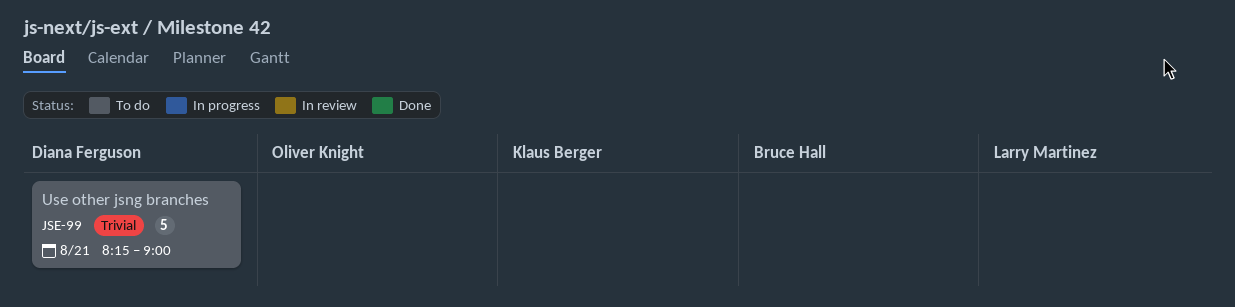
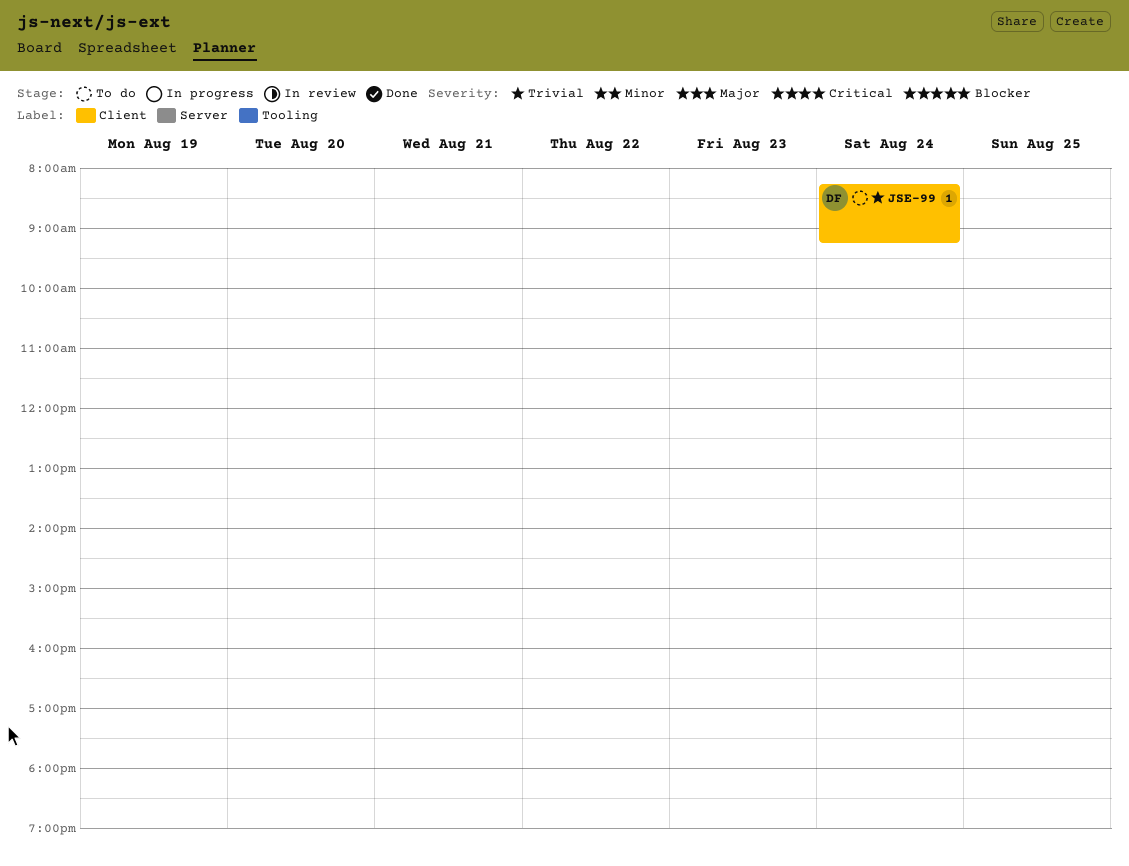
JSE-99, estimate: 5 -> 1
JSE-99, day: Aug 21 -> Aug 24
JSE-99, ends: 09:00 -> 09:15

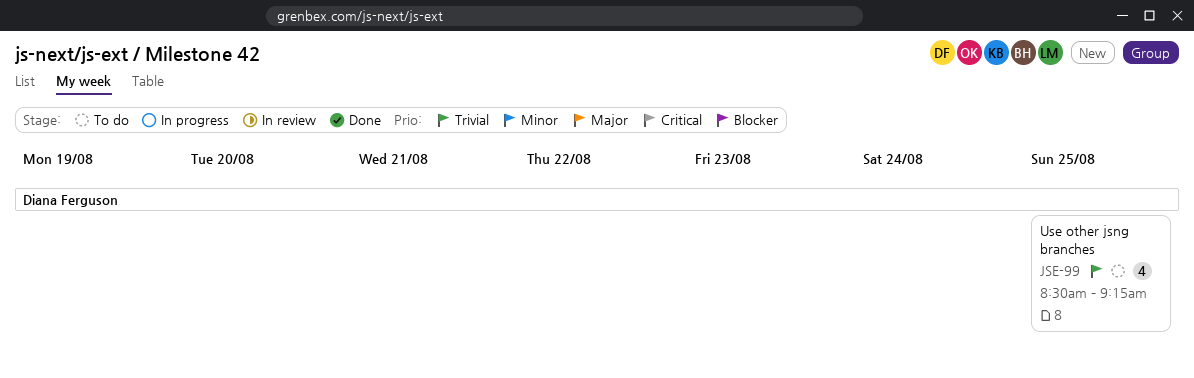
JSE-99, estimate: 1 -> 4
JSE-99, day: Aug 24 -> Aug 25
JSE-99, begins: 08:15 -> 08:30

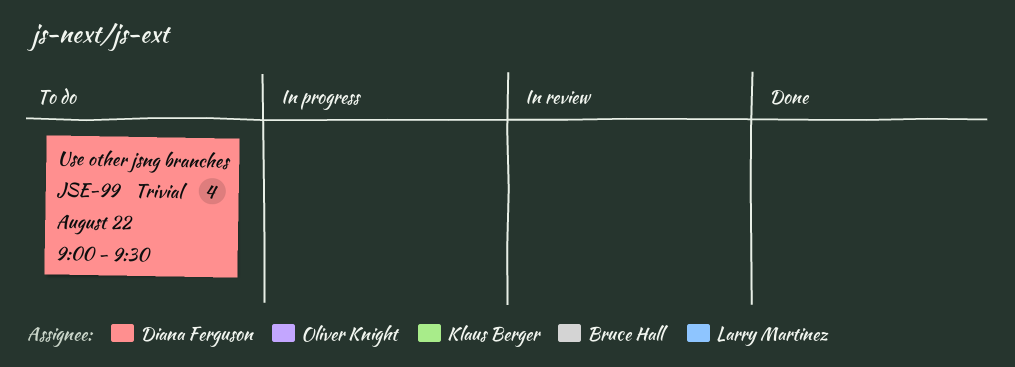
JSE-99, day: Aug 25 -> Aug 22
JSE-99, begins: 08:30 -> 09:00
JSE-99, ends: 09:15 -> 09:30

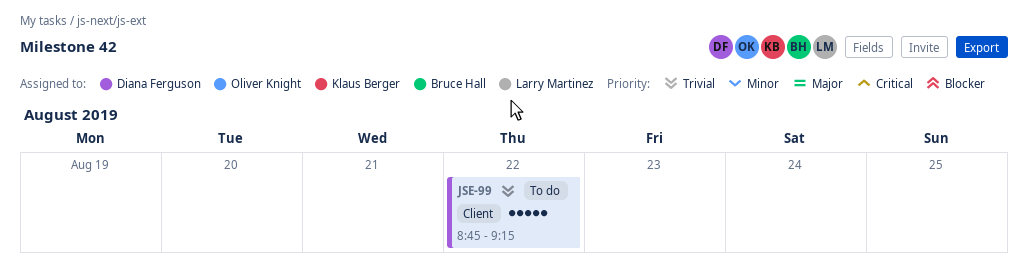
JSE-99, estimate: 4 -> 5
JSE-99, begins: 09:00 -> 08:45
JSE-99, ends: 09:30 -> 09:15

